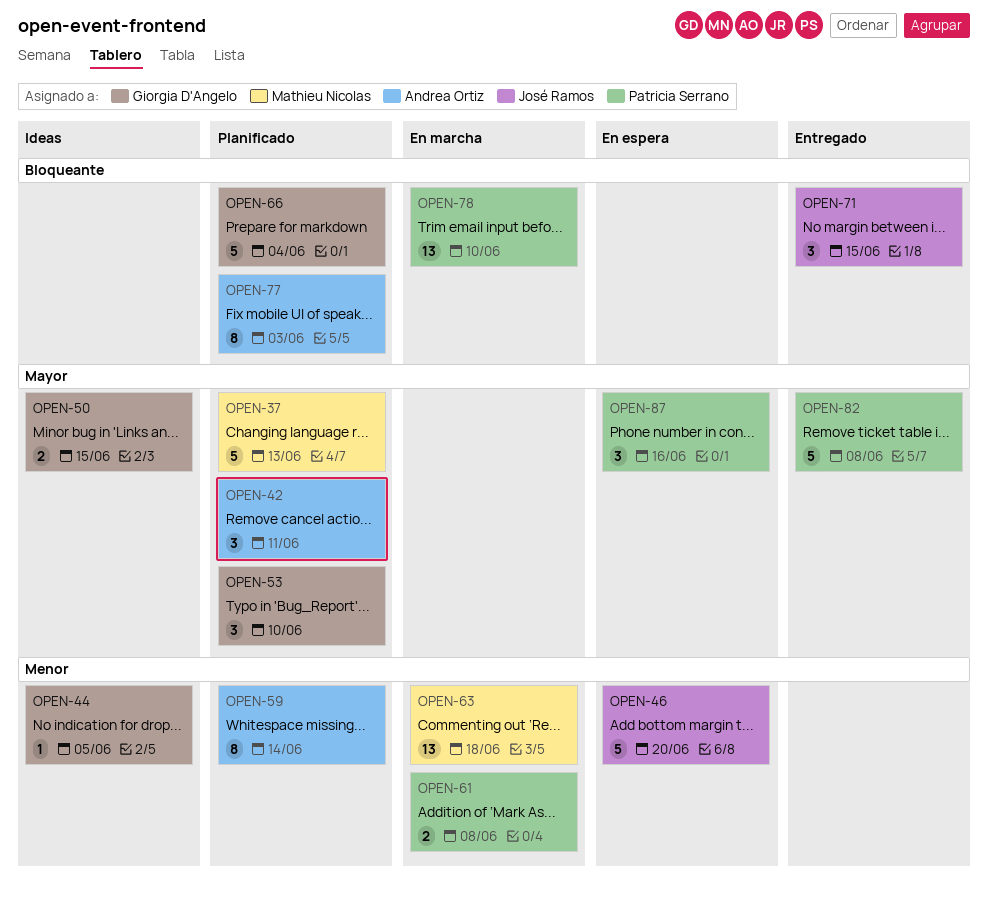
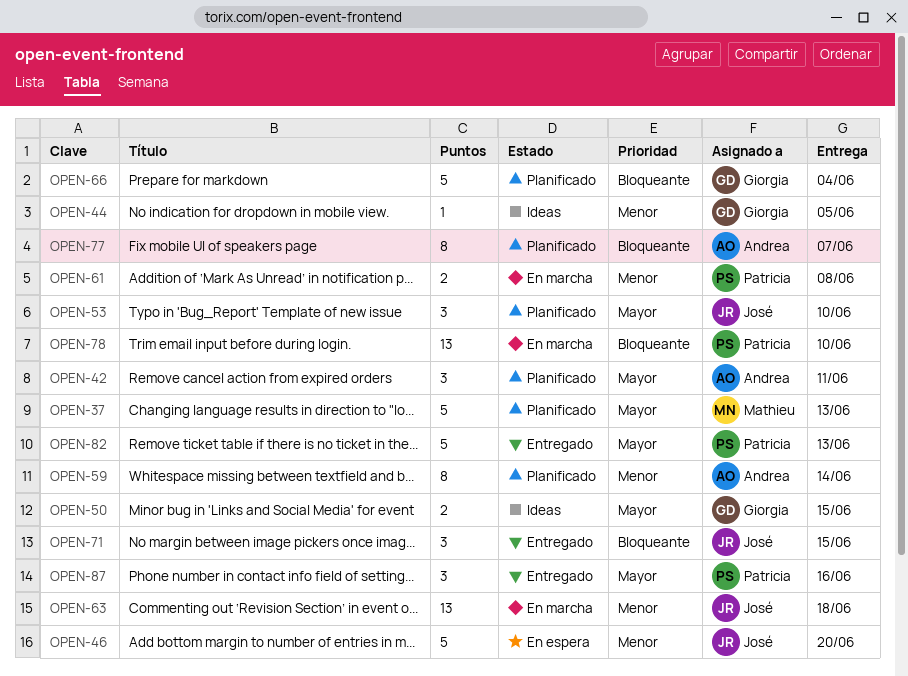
OPEN-53, owner: Giorgia D'Angelo -> José Ramos
OPEN-63, owner: Mathieu Nicolas -> José Ramos
OPEN-77, due: Jun 3 -> Jun 7
OPEN-82, due: Jun 8 -> Jun 13
OPEN-87, status: En espera -> Entregado

